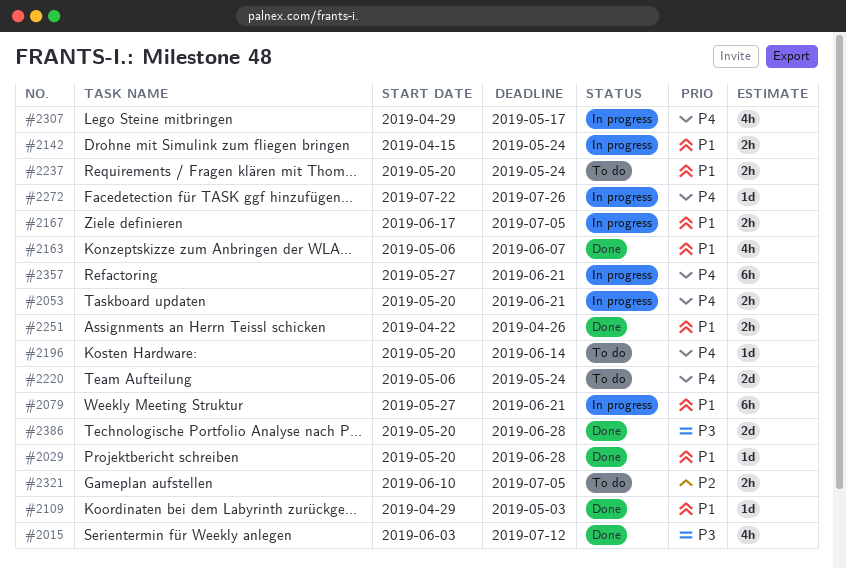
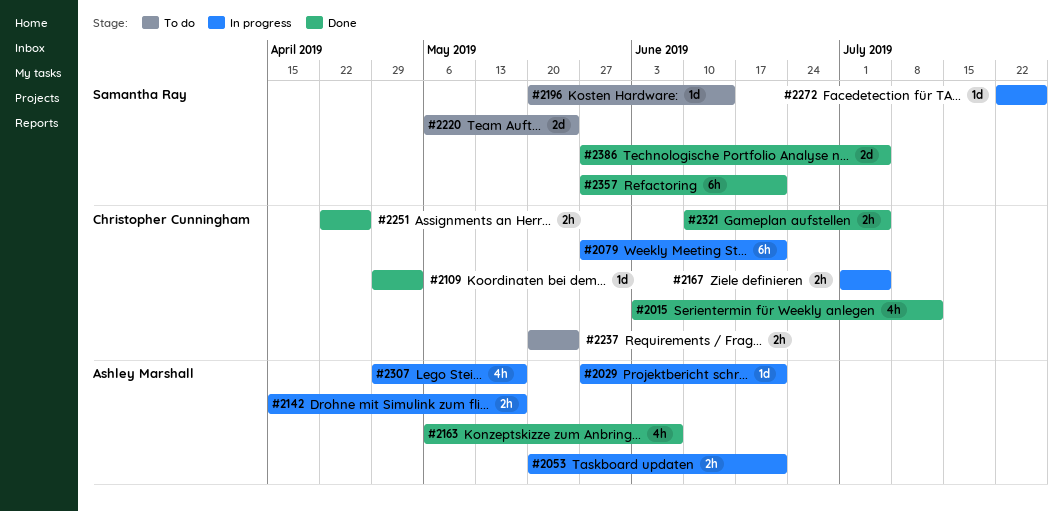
#2029, status: Done -> In progress
#2029, start: May 20 -> May 27
#2029, due: Jun 28 -> Jun 21
#2142, due: May 24 -> May 17
#2167, start: Jun 17 -> Jul 1
#2321, status: To do -> Done
#2357, status: In progress -> Done
#2386, start: May 20 -> May 27
#2386, due: Jun 28 -> Jul 5

